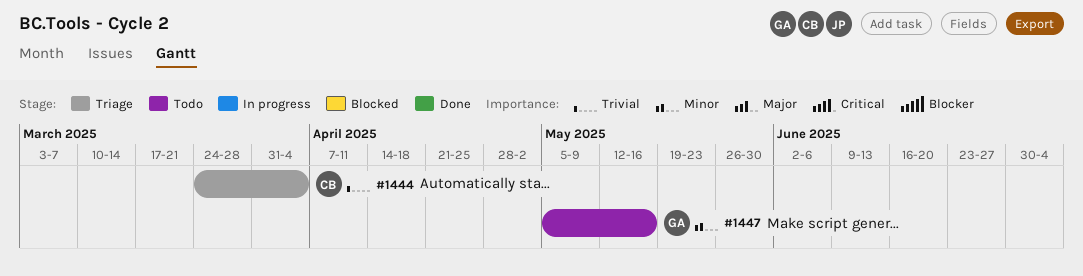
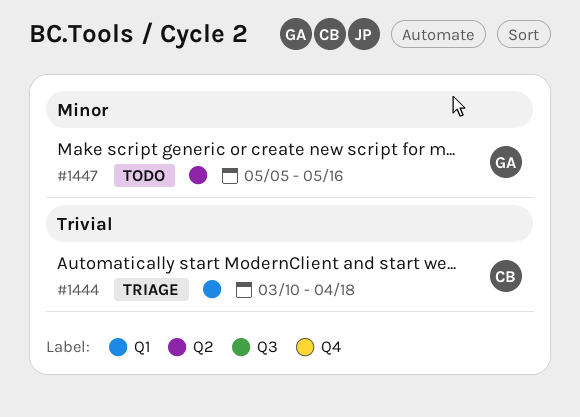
#1444, start: Mar 24 -> Mar 10
#1444, due: Apr 4 -> Apr 18

